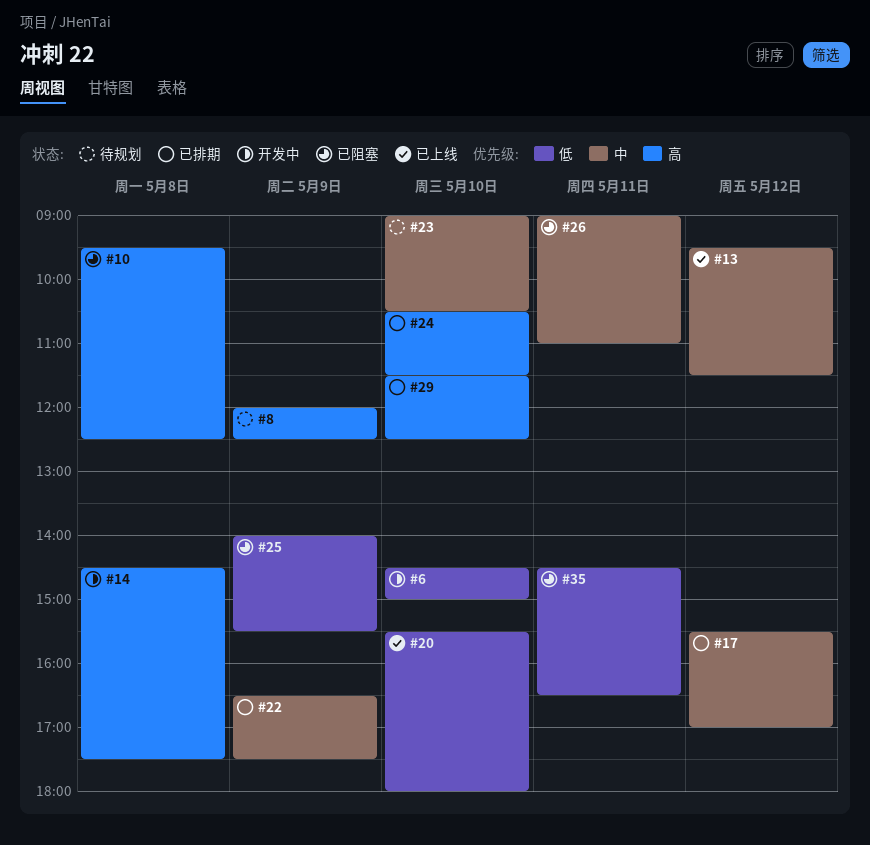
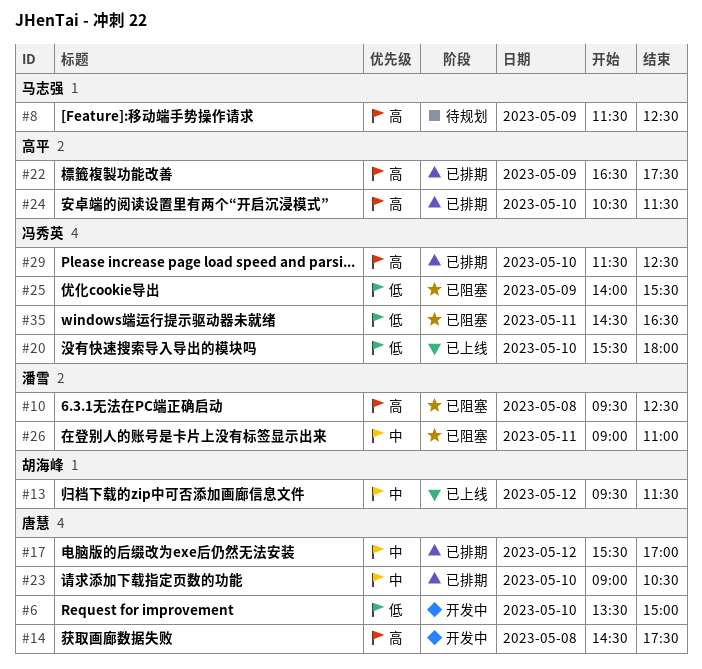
#6, begins: 14:30 -> 13:30
#8, begins: 12:00 -> 11:30
#22, priority: 中 -> 高
#23, status: 待规划 -> 已排期

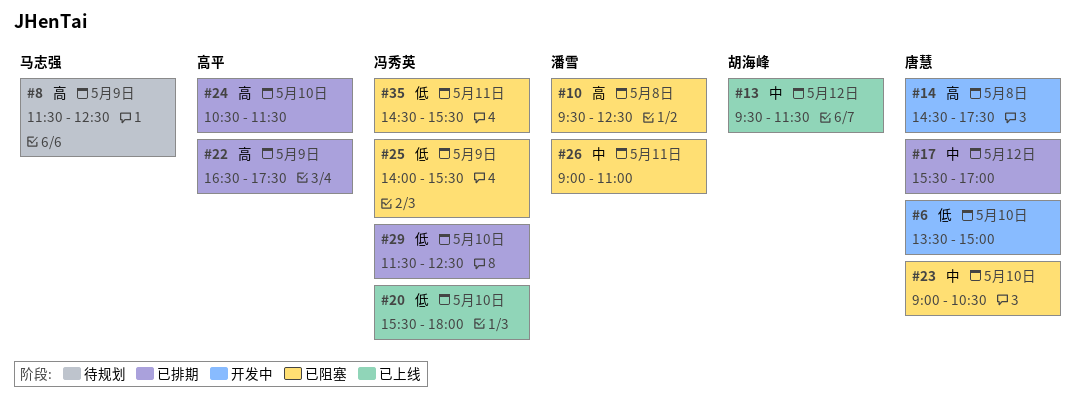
#23, status: 已排期 -> 已阻塞
#29, priority: 高 -> 低
#35, ends: 16:30 -> 15:30

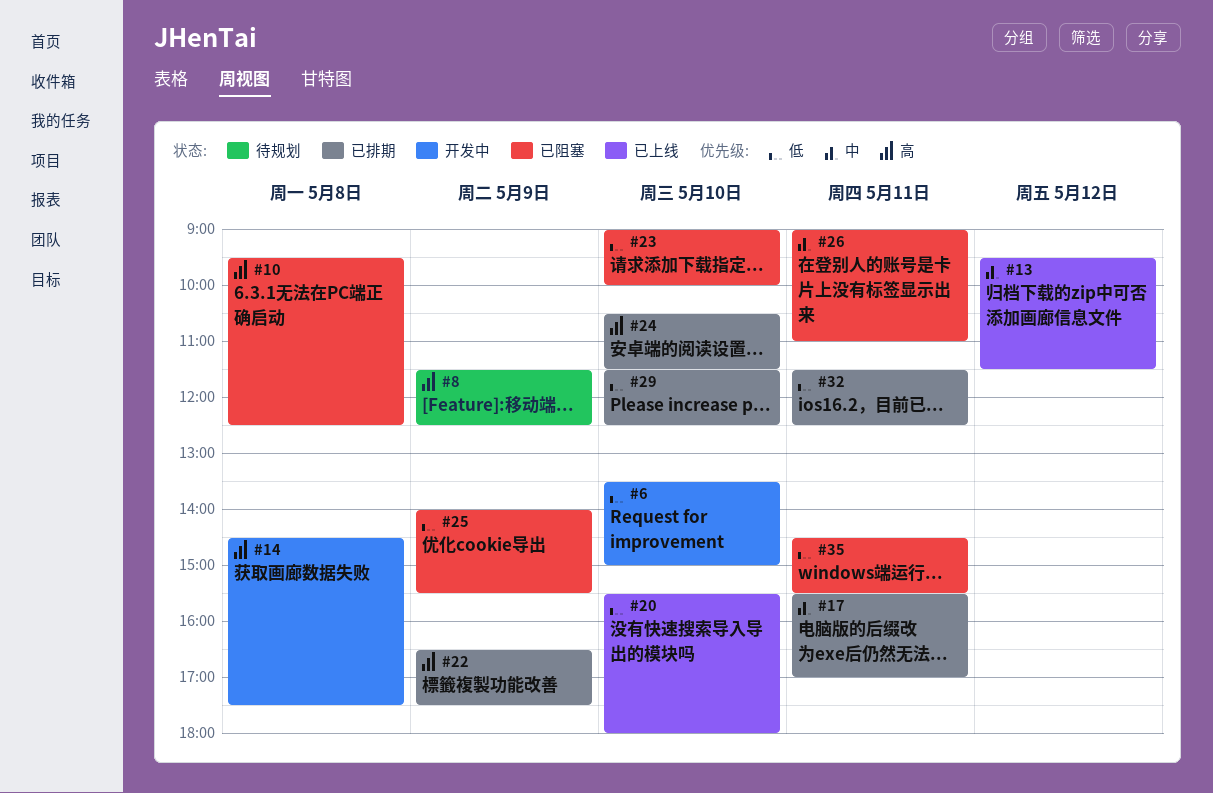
#17, day: May 12 -> May 11
#23, priority: 中 -> 低
#23, ends: 10:30 -> 10:00
#32: none -> present

